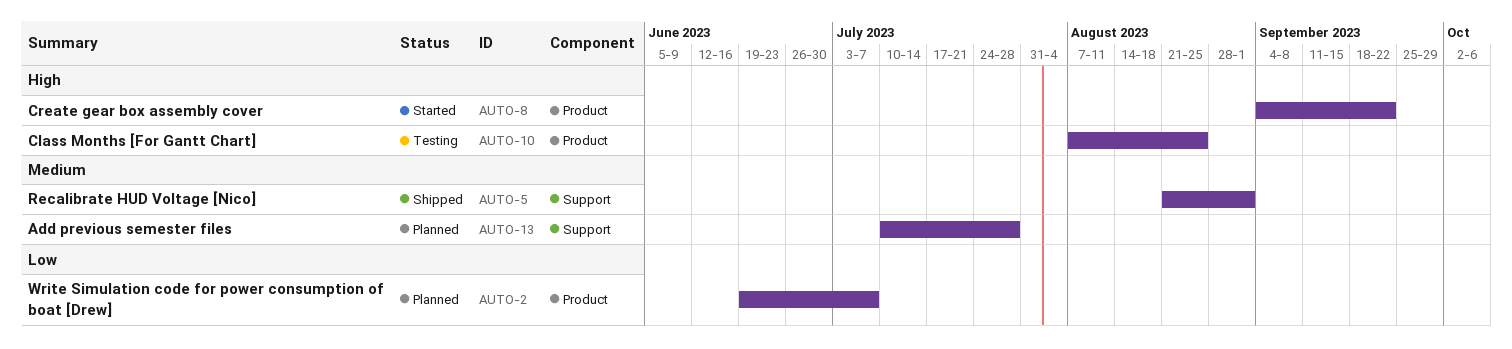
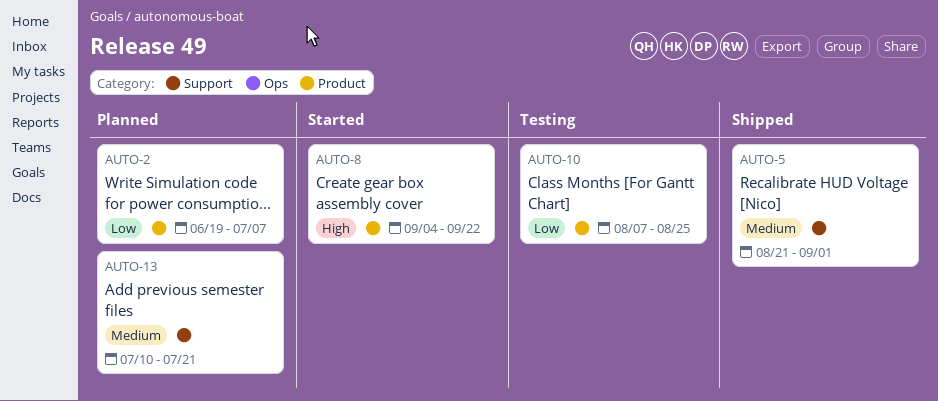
AUTO-10, priority: High -> Low
AUTO-13, due: Jul 28 -> Jul 21

